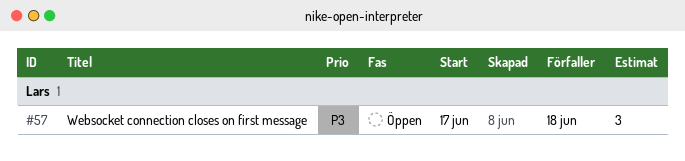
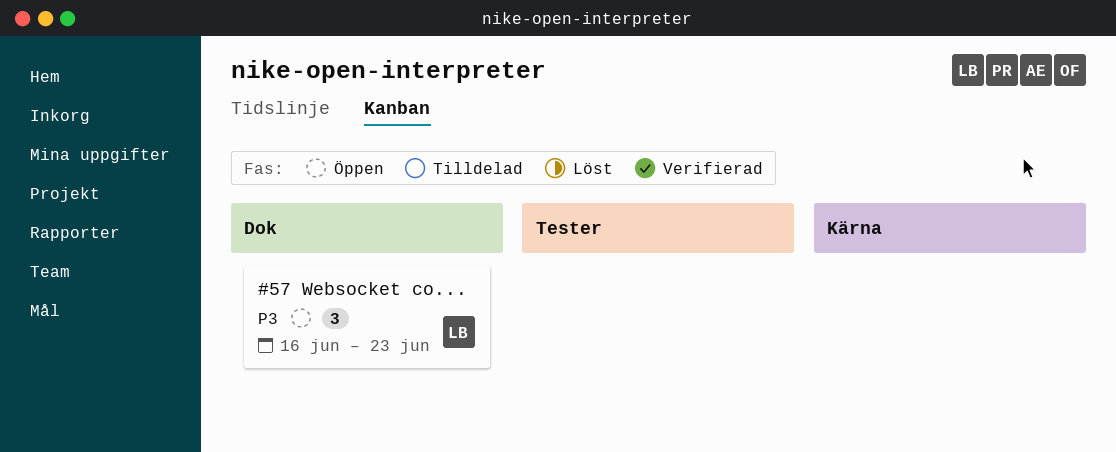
#57, start: Jun 17 -> Jun 16
#57, due: Jun 18 -> Jun 23

